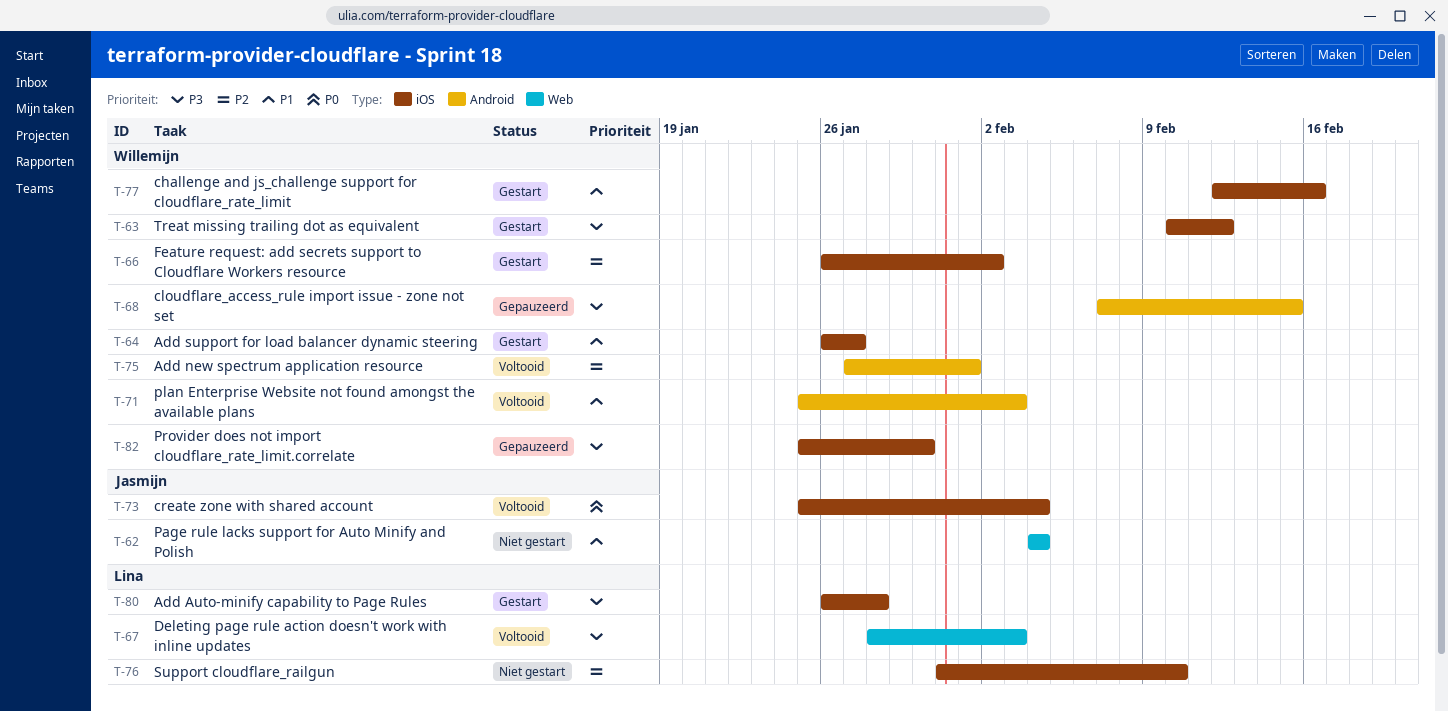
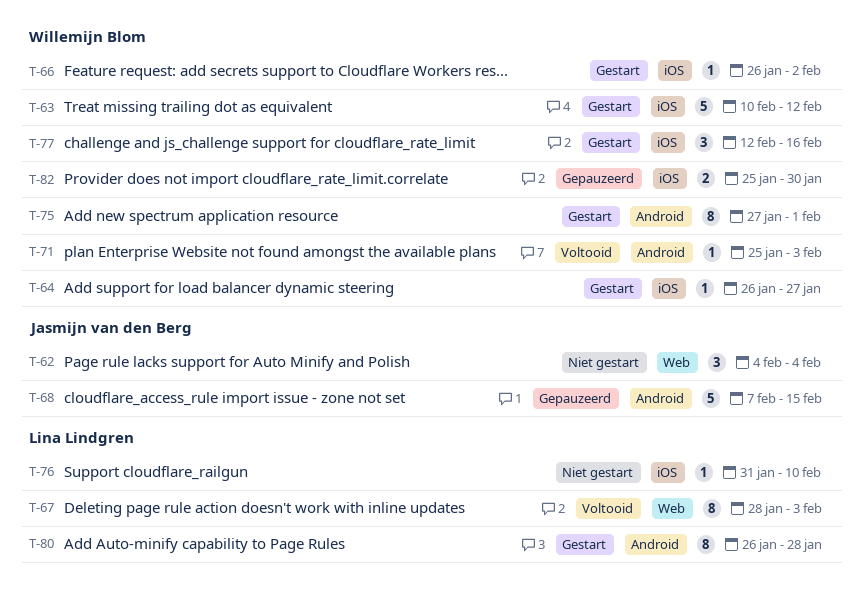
T-68, owner: Willemijn Blom -> Jasmijn van den Berg
T-73: present -> none
T-75, status: Voltooid -> Gestart
T-80, label: iOS -> Android

